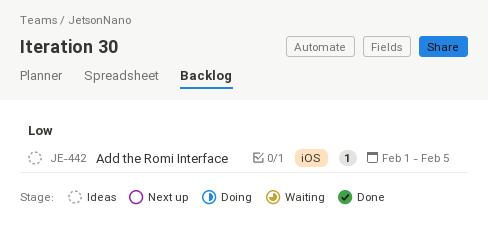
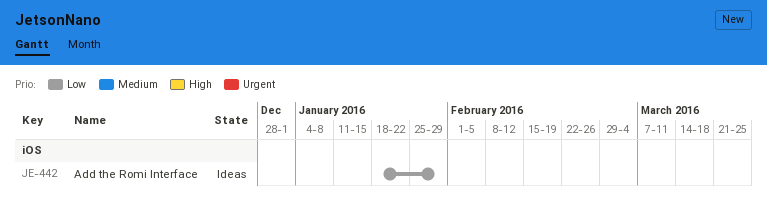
JE-442, start: Feb 1 -> Jan 18
JE-442, due: Feb 5 -> Jan 29

